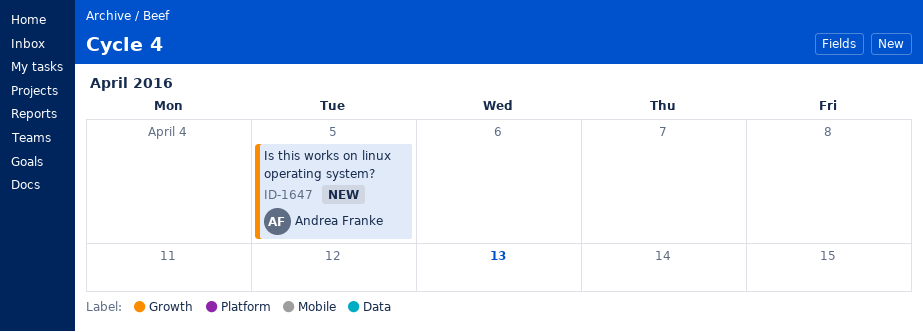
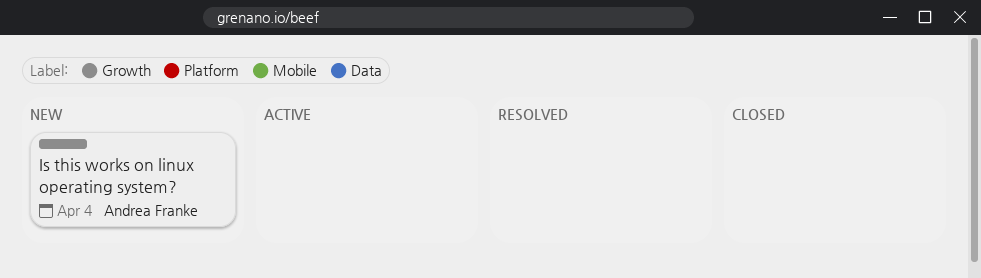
Is this works on linux operating system?, due: Apr 5 -> Apr 4

